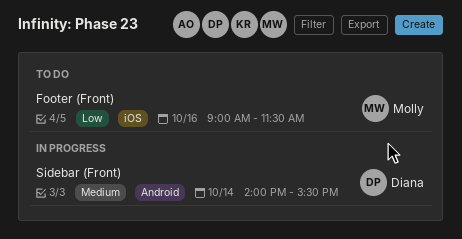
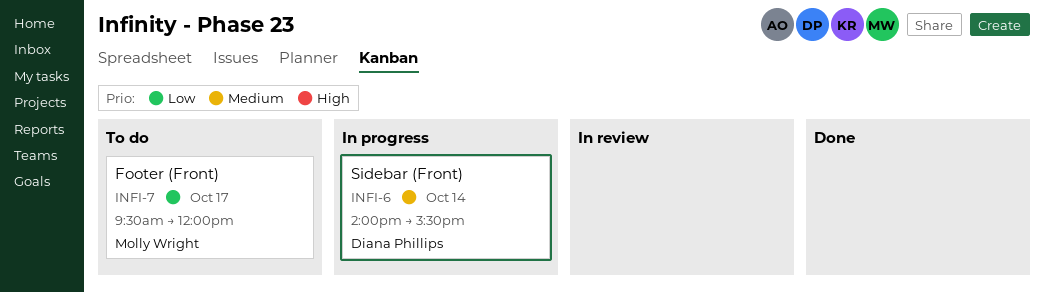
Footer (Front), day: Oct 16 -> Oct 17
Footer (Front), begins: 09:00 -> 09:30
Footer (Front), ends: 11:30 -> 12:00

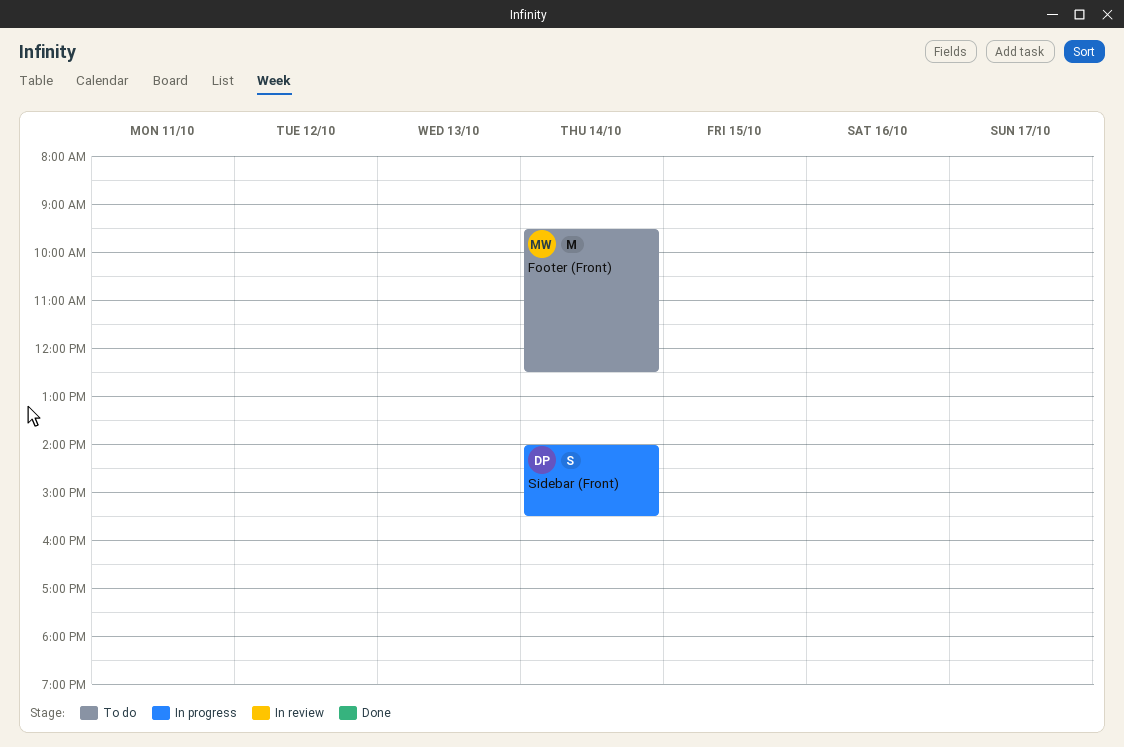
Footer (Front), day: Oct 17 -> Oct 14
Footer (Front), ends: 12:00 -> 12:30

